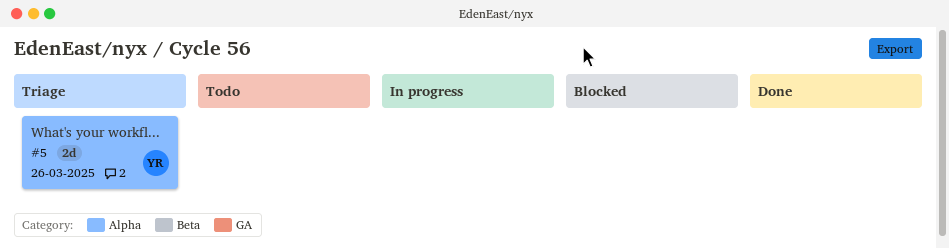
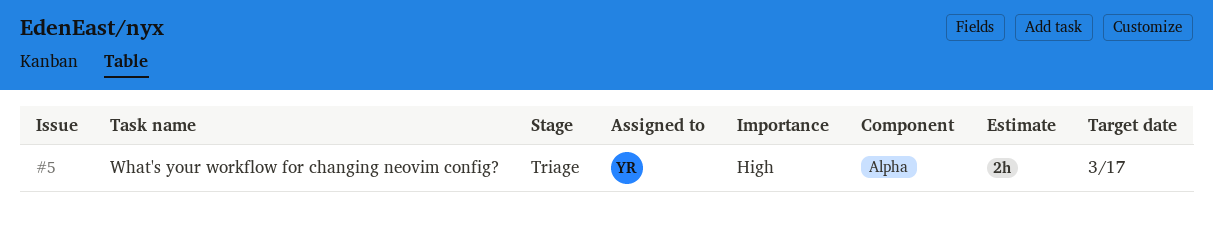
#5, estimate: 2d -> 2h
#5, due: Mar 26 -> Mar 17

